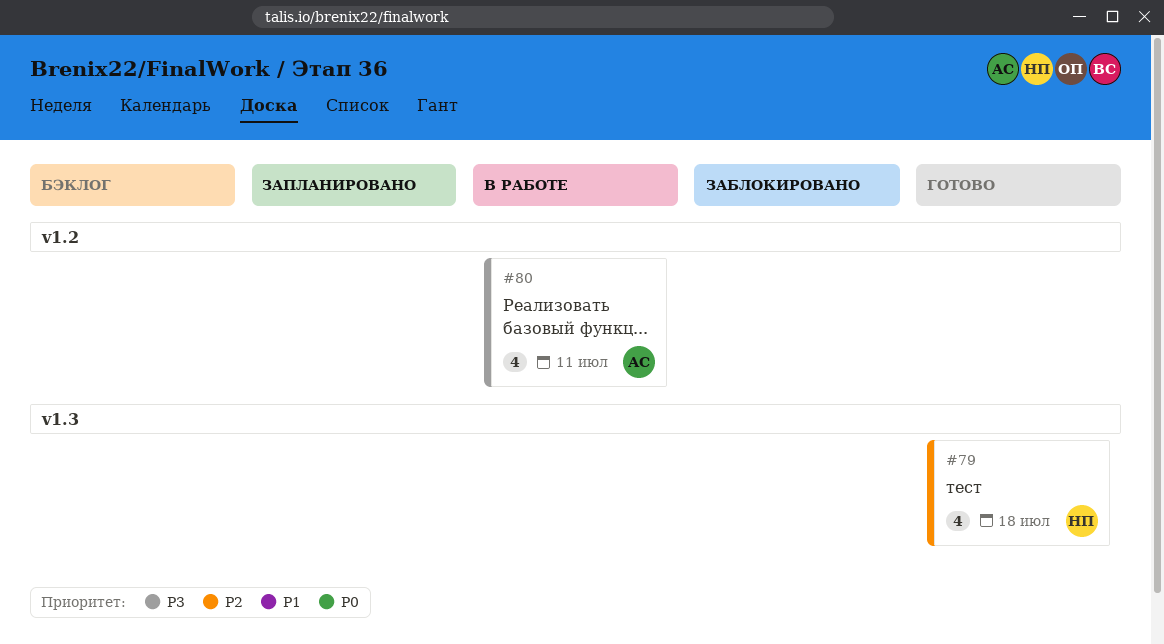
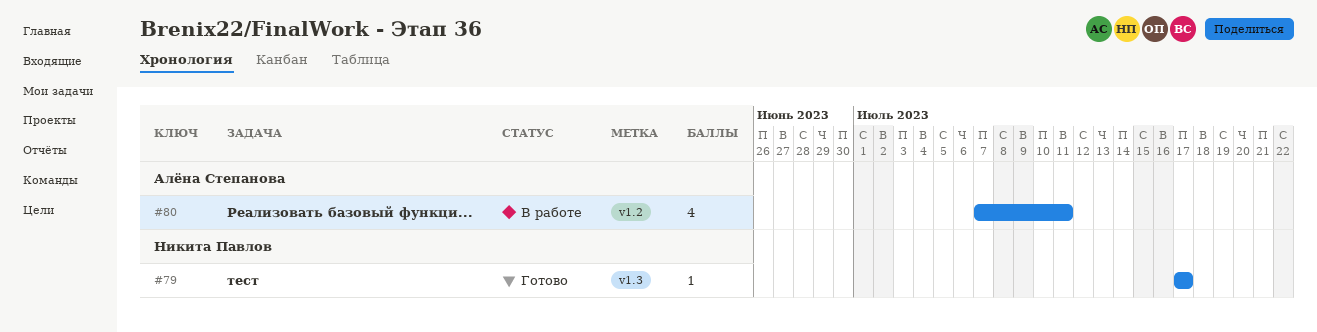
#79, estimate: 4 -> 1
#79, due: Jul 18 -> Jul 17

